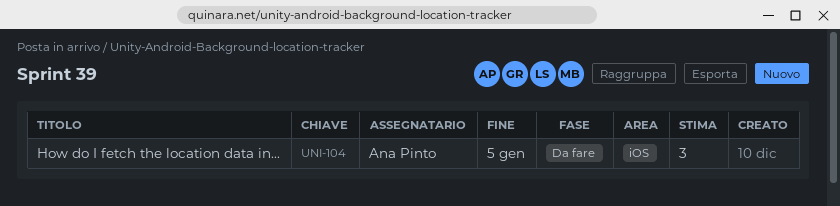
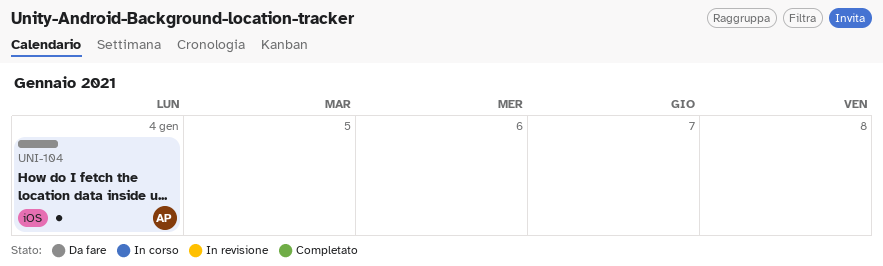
UNI-104, estimate: 3 -> 1
UNI-104, due: Jan 5 -> Jan 4

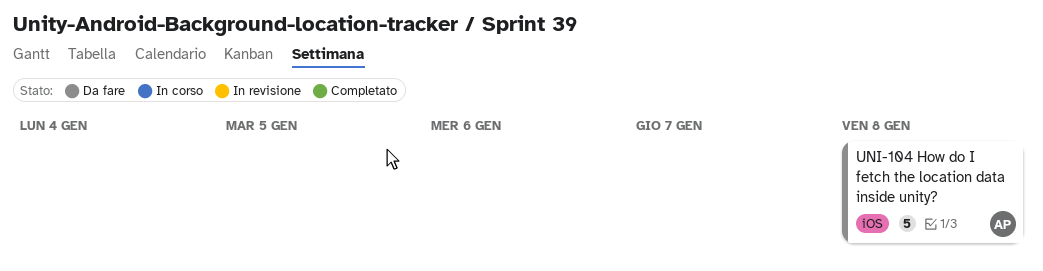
UNI-104, estimate: 1 -> 5
UNI-104, due: Jan 4 -> Jan 8

